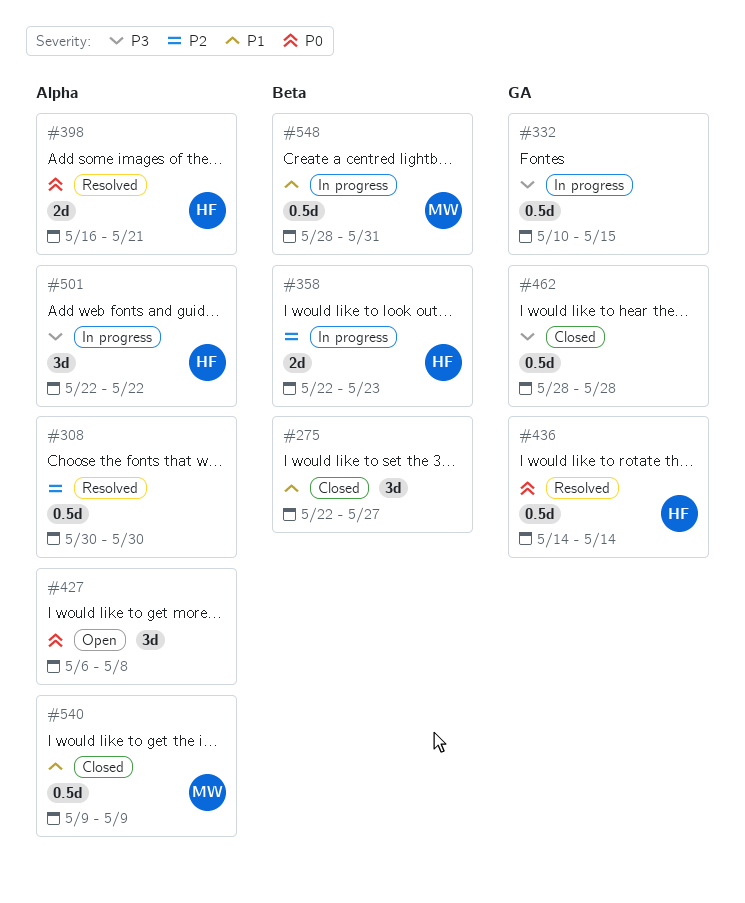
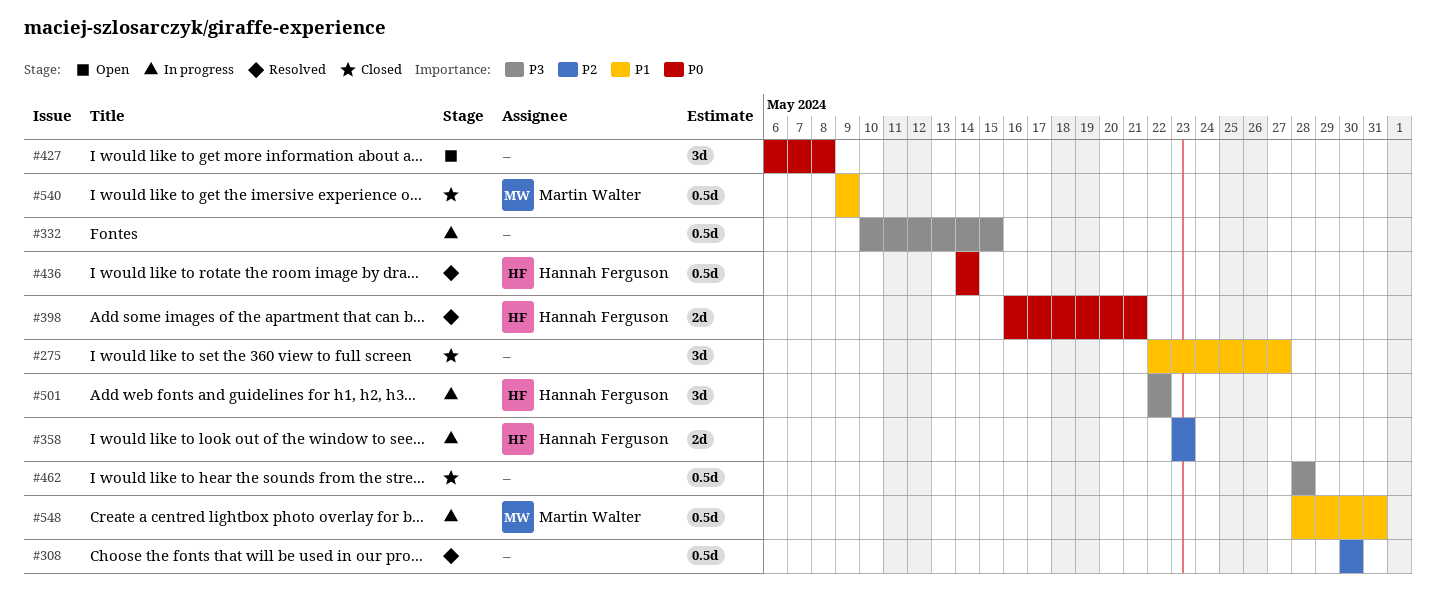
#358, start: May 22 -> May 23

